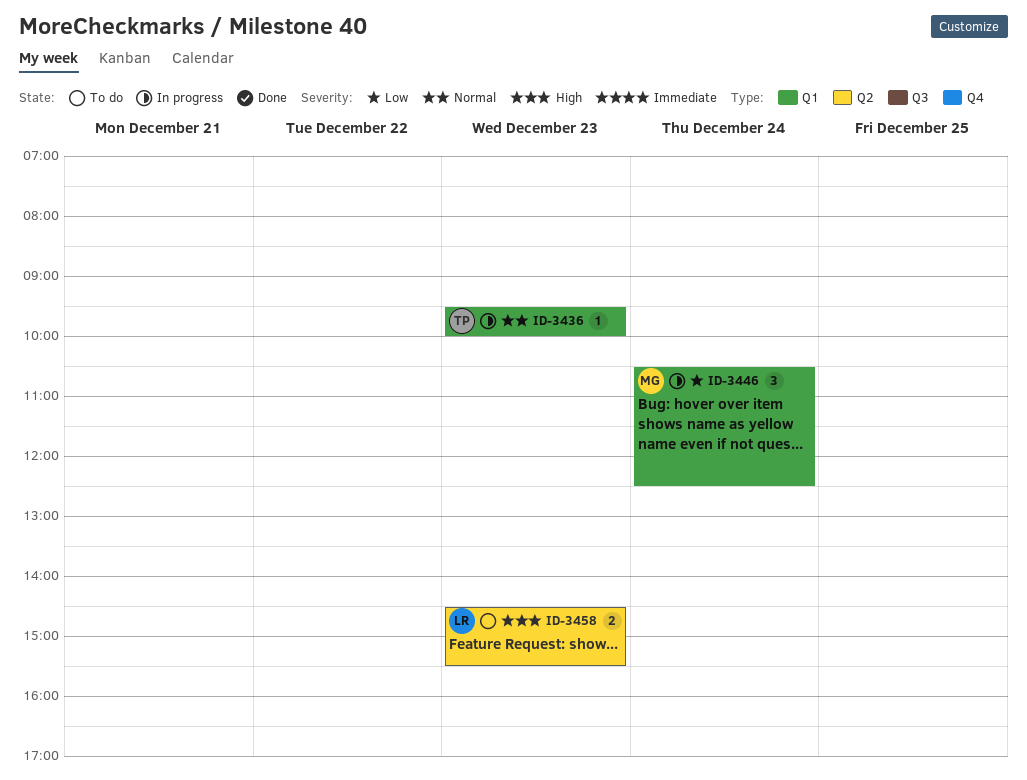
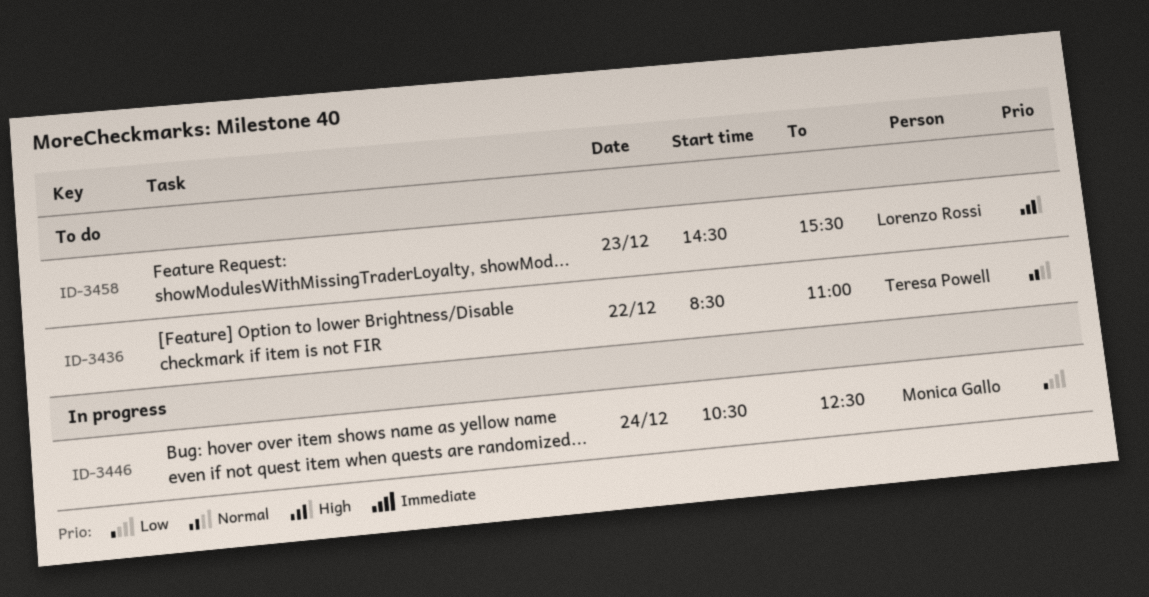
ID-3436, status: In progress -> To do
ID-3436, day: Dec 23 -> Dec 22
ID-3436, begins: 09:30 -> 08:30
ID-3436, ends: 10:00 -> 11:00

